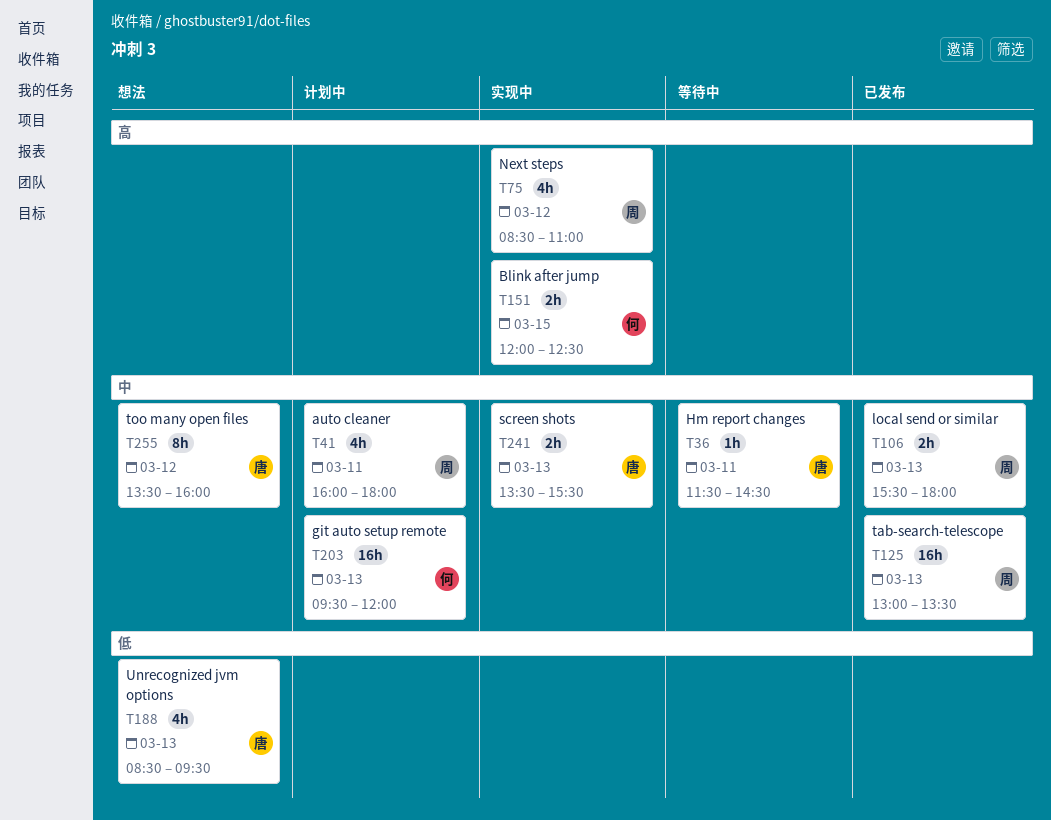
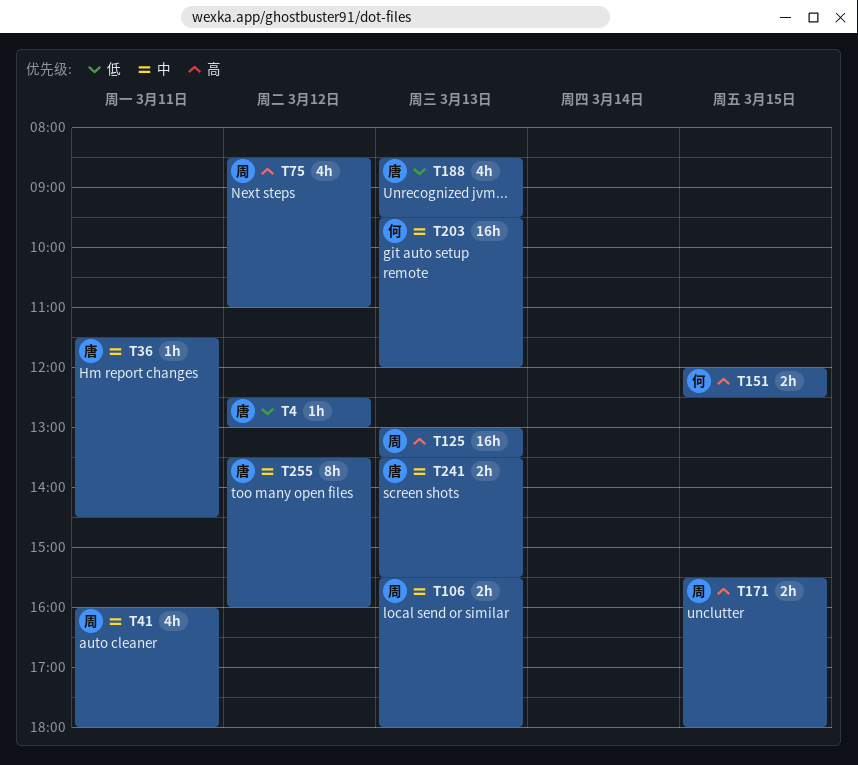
T4: none -> present
T125, priority: 中 -> 高
T171: none -> present

